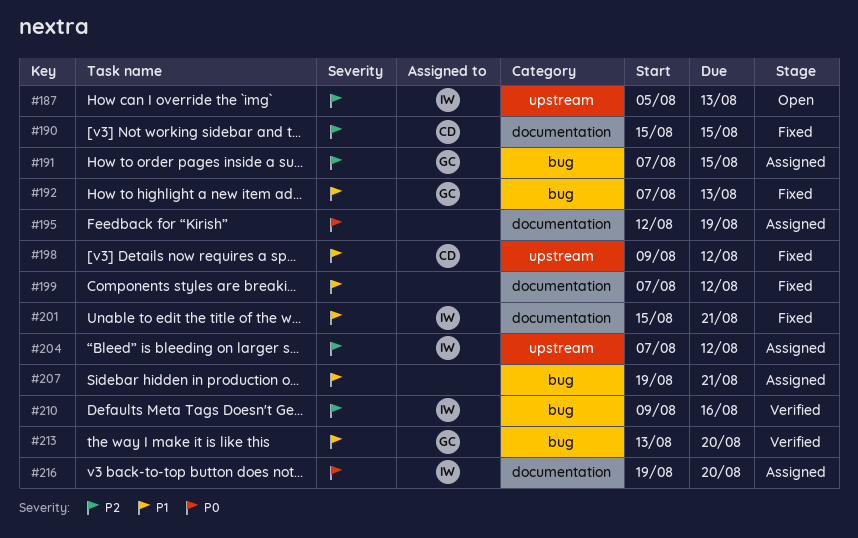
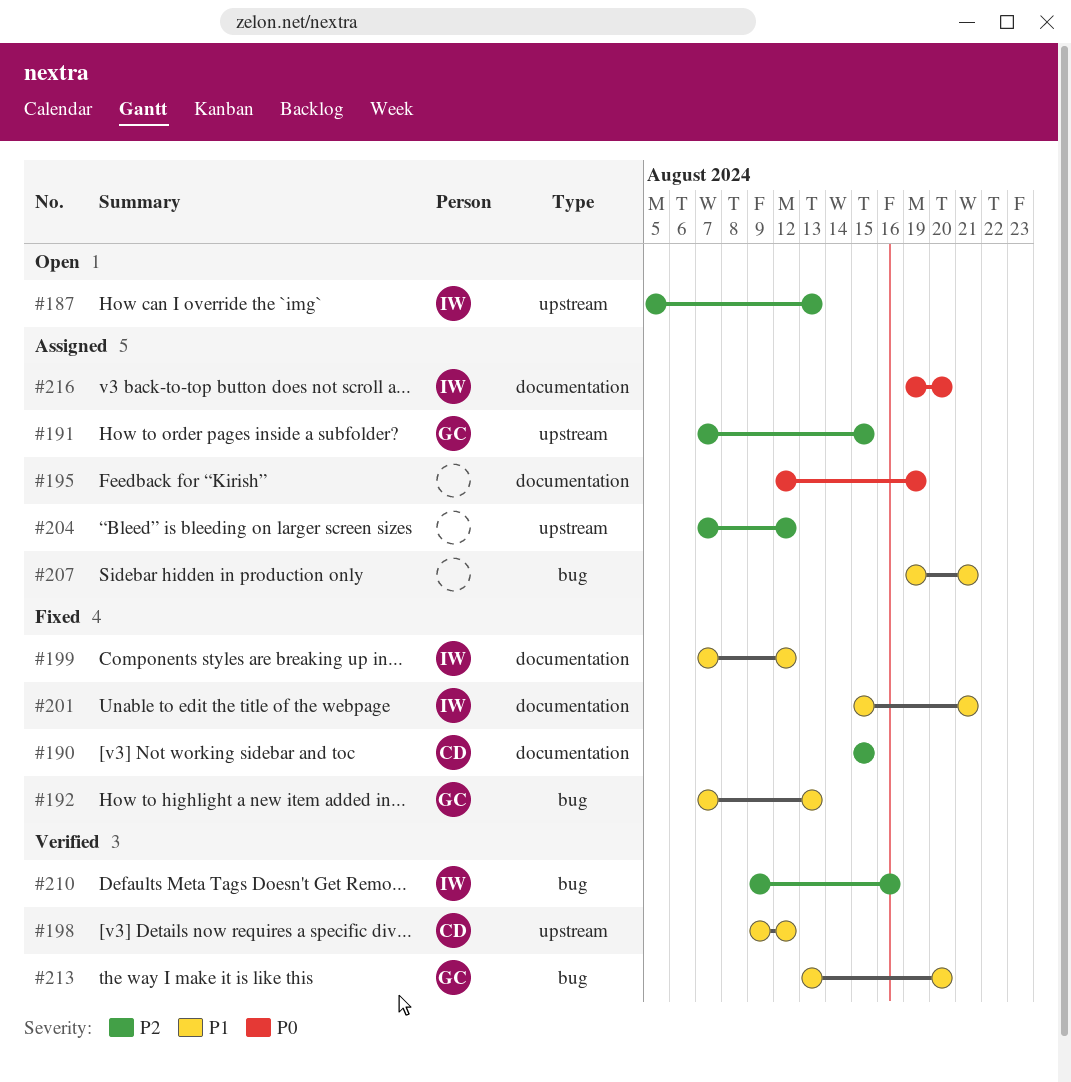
#191, label: bug -> upstream
#198, status: Fixed -> Verified
#199, owner: none -> IW
#204, owner: IW -> none

